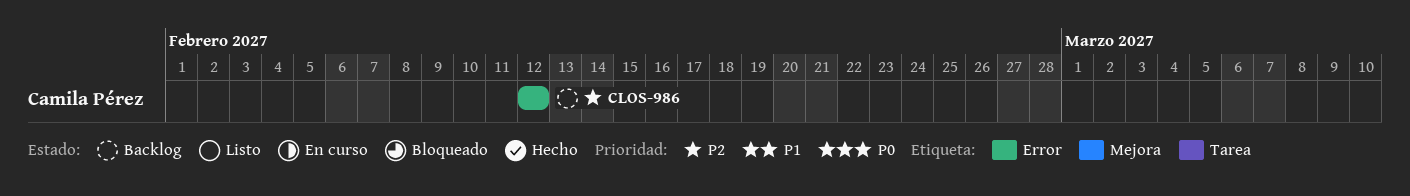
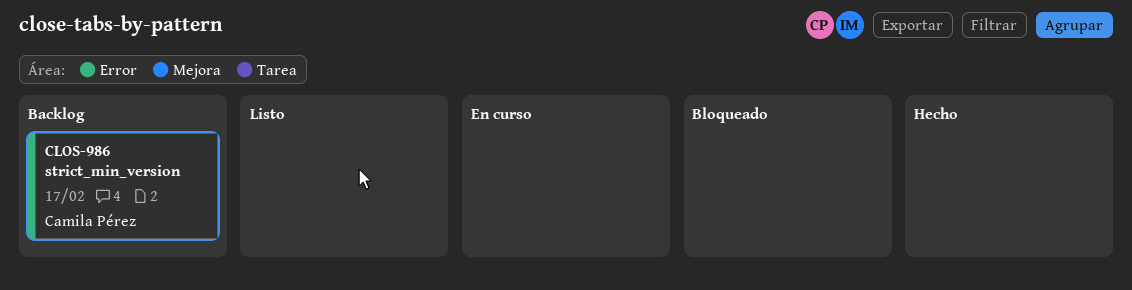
CLOS-986, due: Feb 12 -> Feb 17

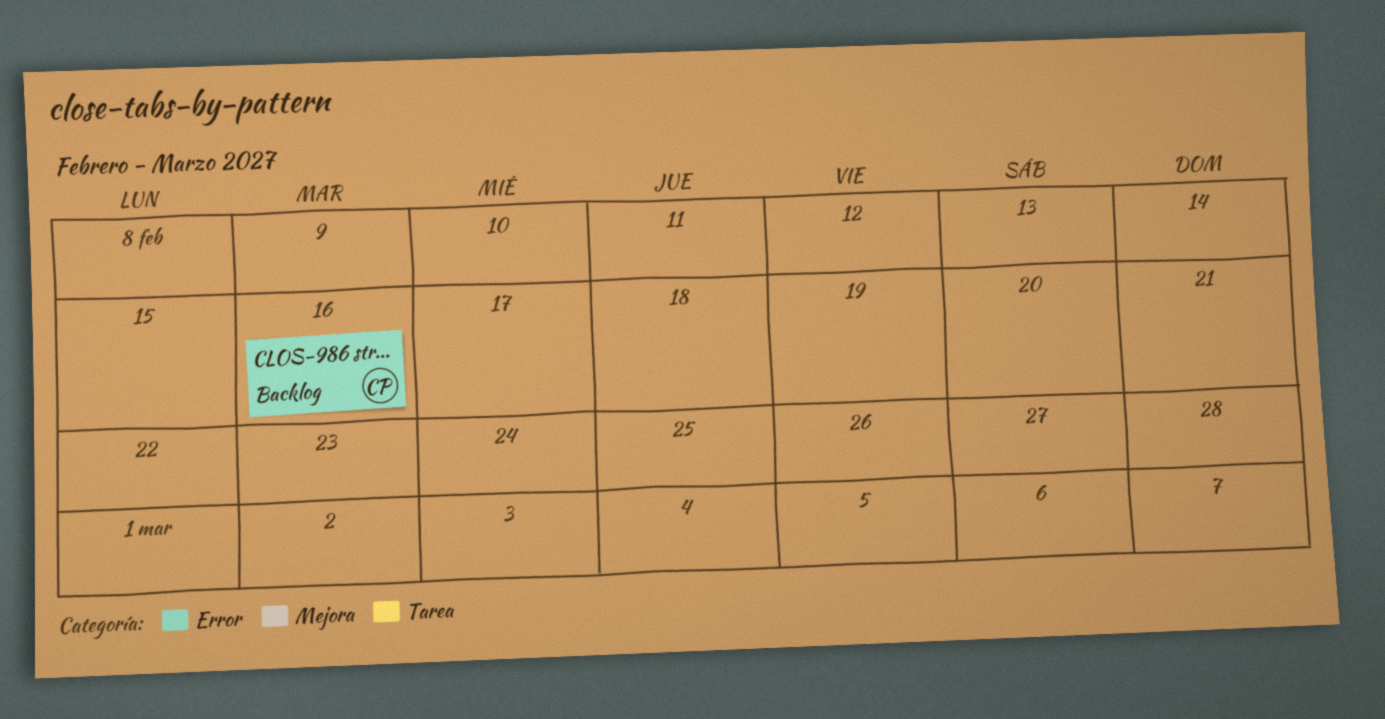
CLOS-986, due: Feb 17 -> Feb 16

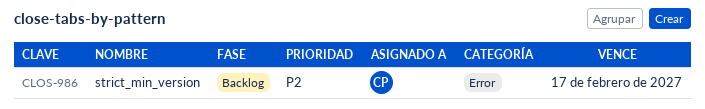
CLOS-986, due: Feb 16 -> Feb 17

